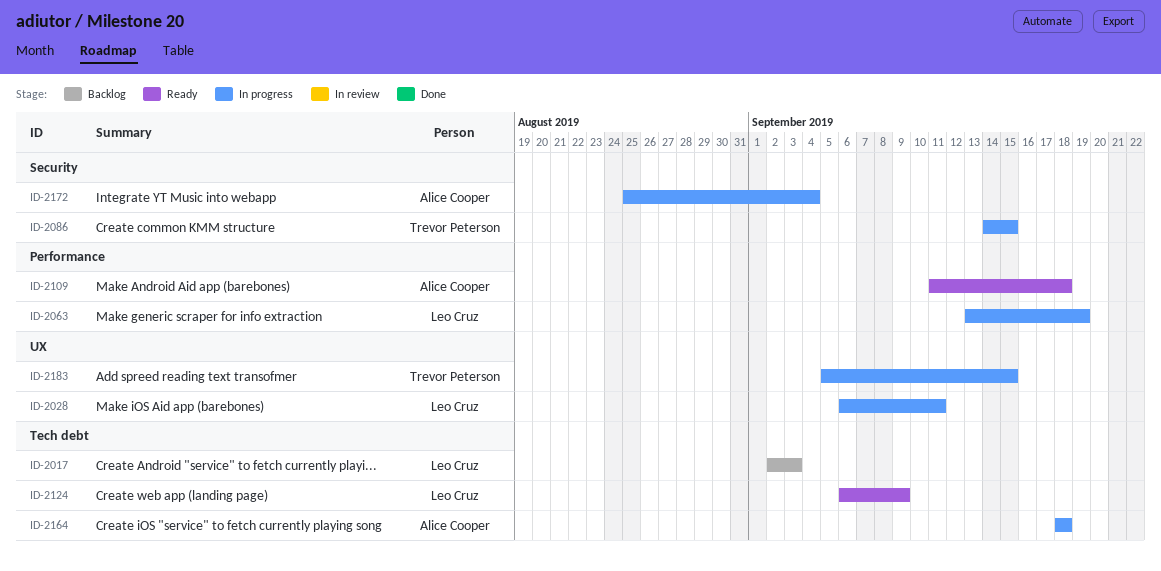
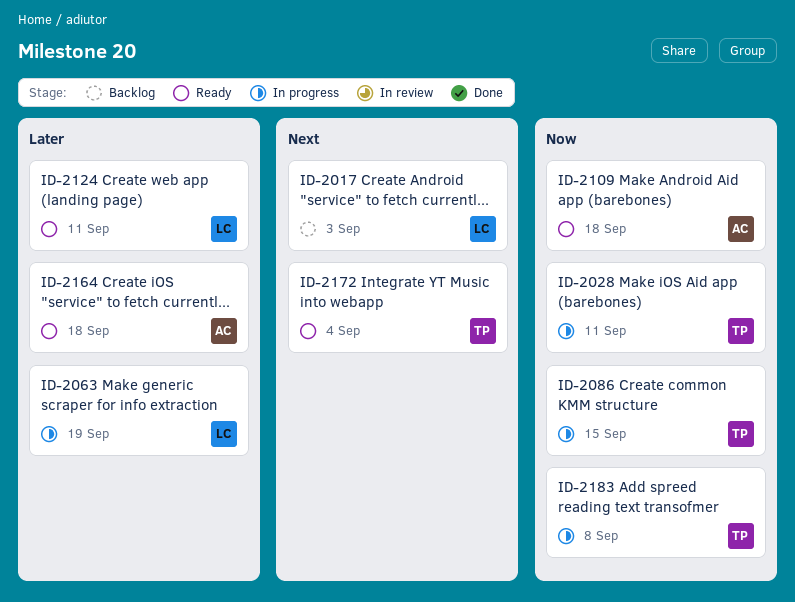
ID-2028, owner: Leo Cruz -> Trevor Peterson
ID-2124, due: Sep 9 -> Sep 11
ID-2164, status: In progress -> Ready
ID-2172, status: In progress -> Ready
ID-2172, owner: Alice Cooper -> Trevor Peterson
ID-2183, due: Sep 15 -> Sep 8

